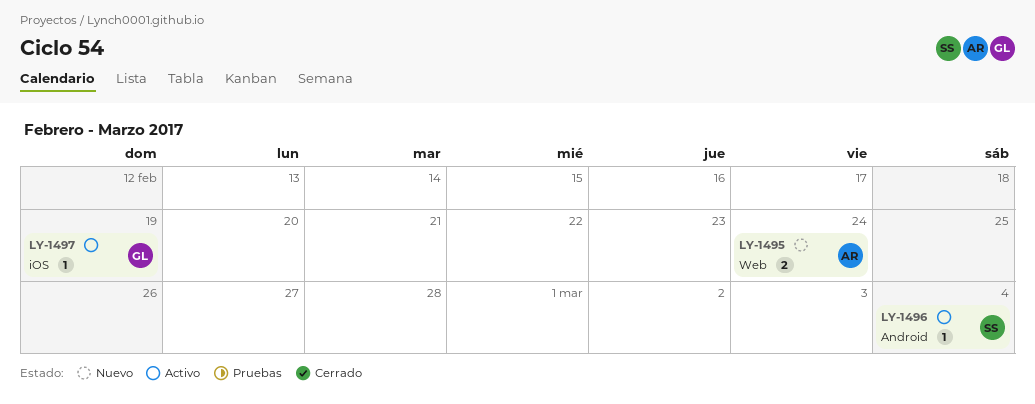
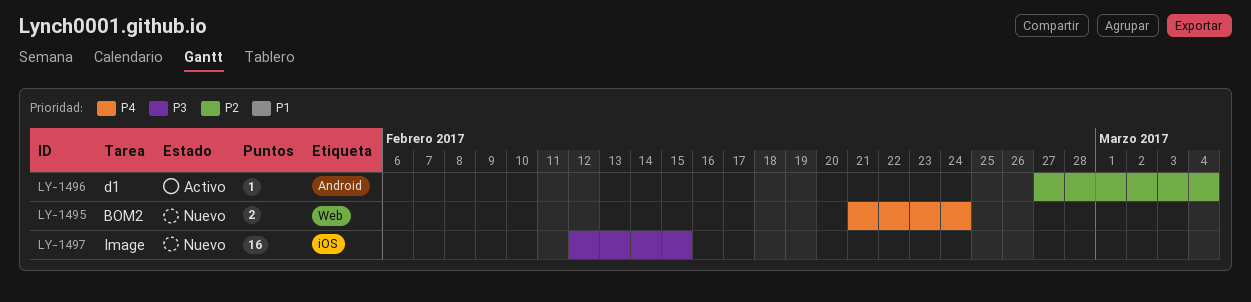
LY-1497, status: Activo -> Nuevo
LY-1497, estimate: 1 -> 16
LY-1497, due: Feb 19 -> Feb 15

